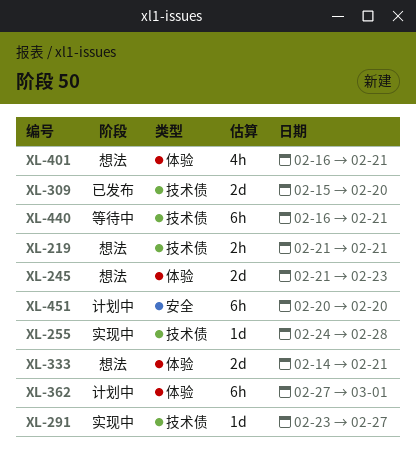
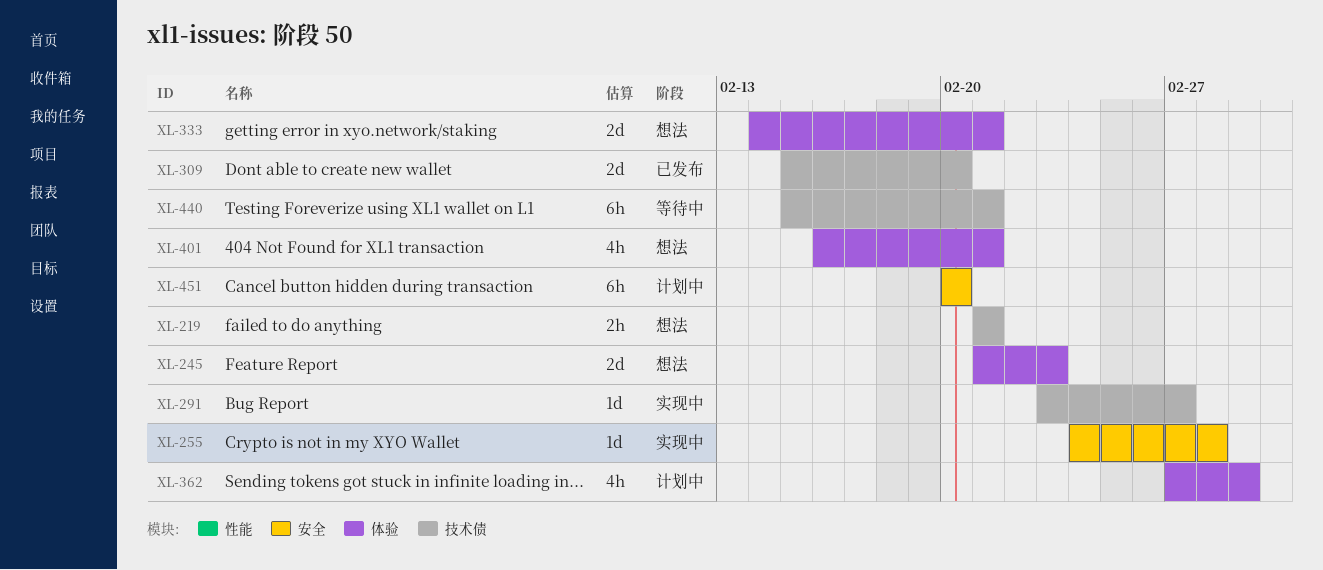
XL-255, label: 技术债 -> 安全
XL-362, estimate: 6h -> 4h
XL-440, start: Feb 16 -> Feb 15

